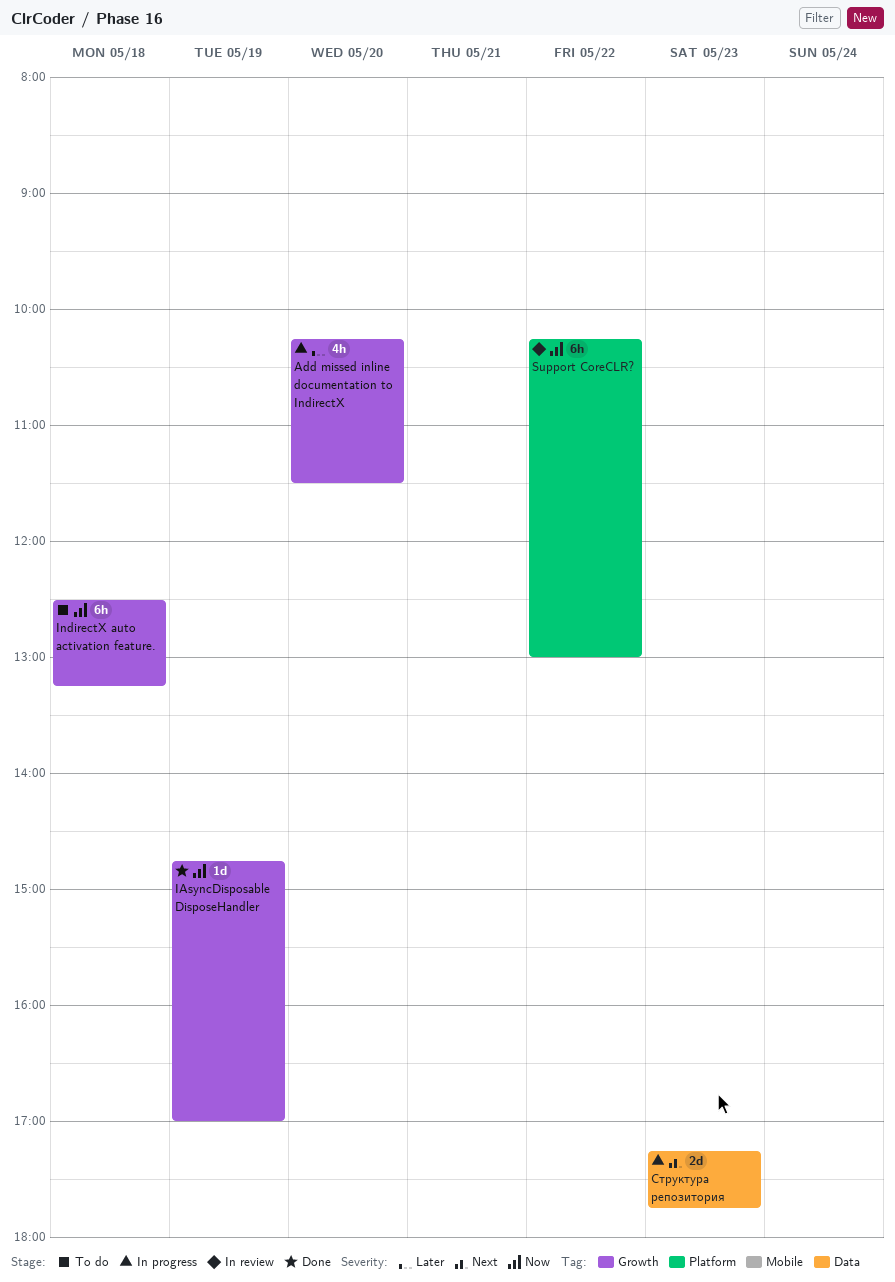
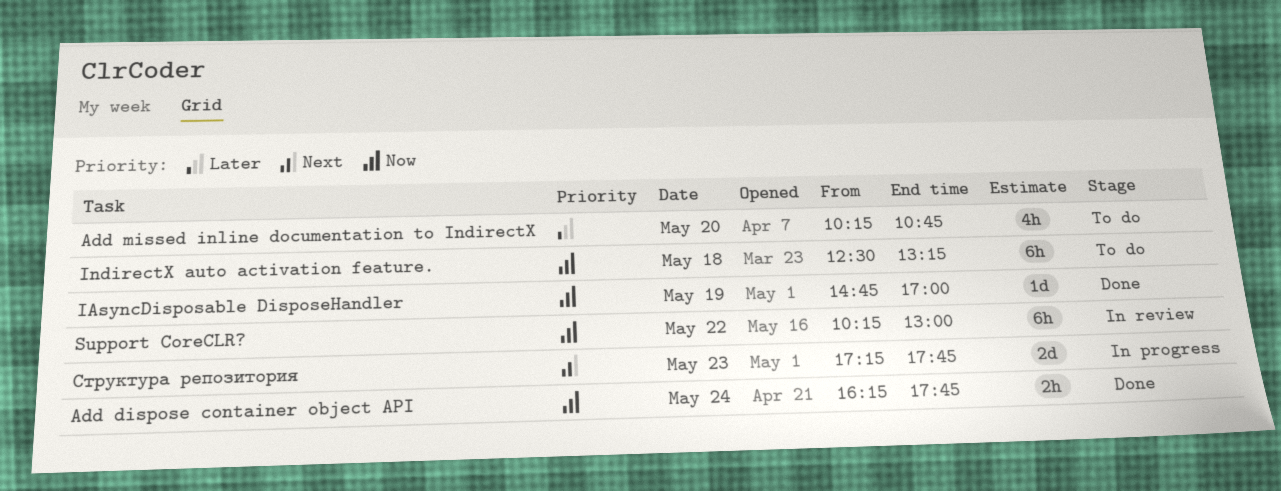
Add dispose container object API: none -> present
Add missed inline documentation to IndirectX, status: In progress -> To do
Add missed inline documentation to IndirectX, ends: 11:30 -> 10:45

